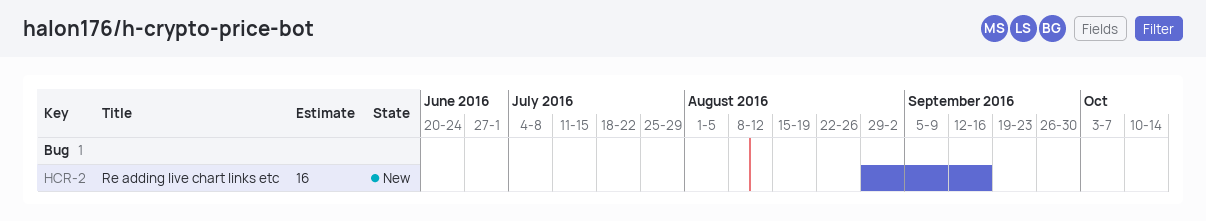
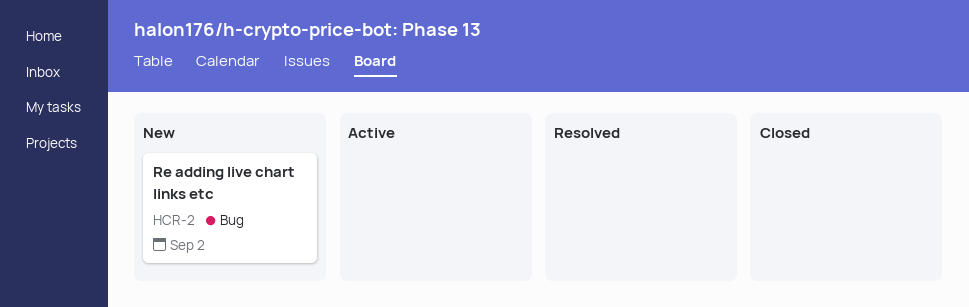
HCR-2, due: Sep 16 -> Sep 2

